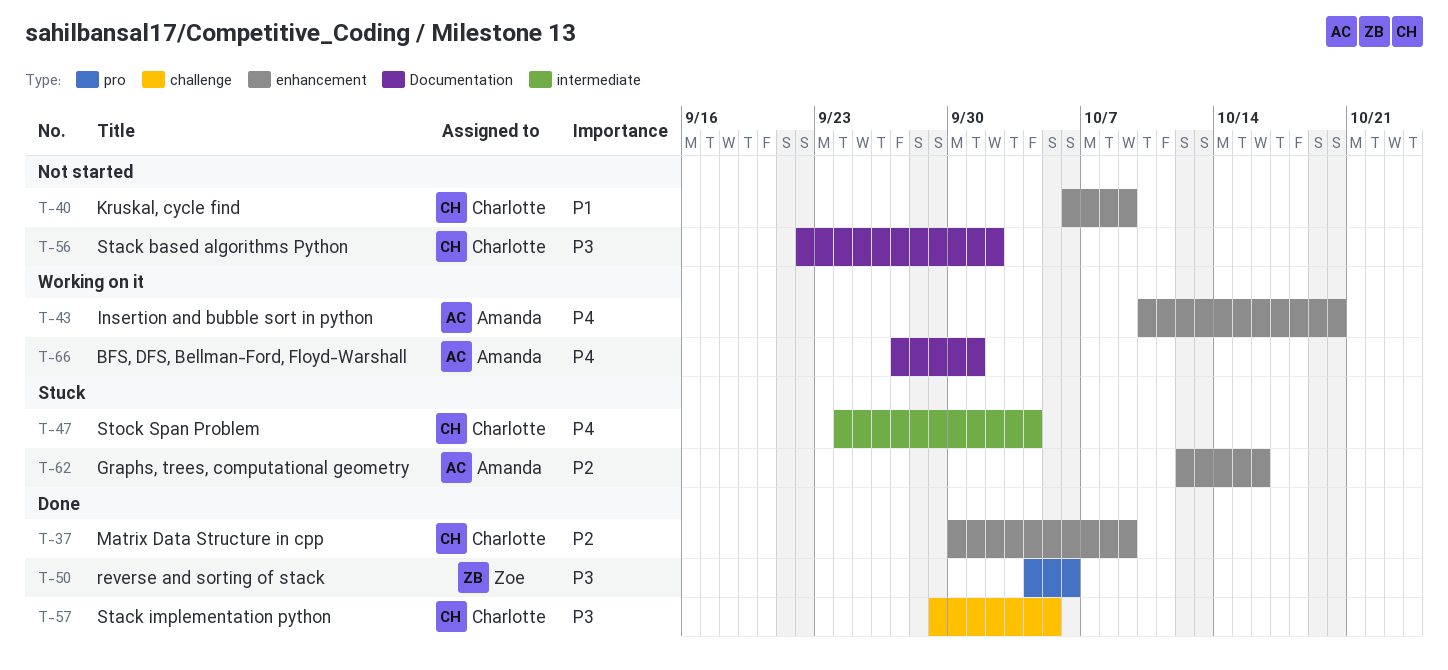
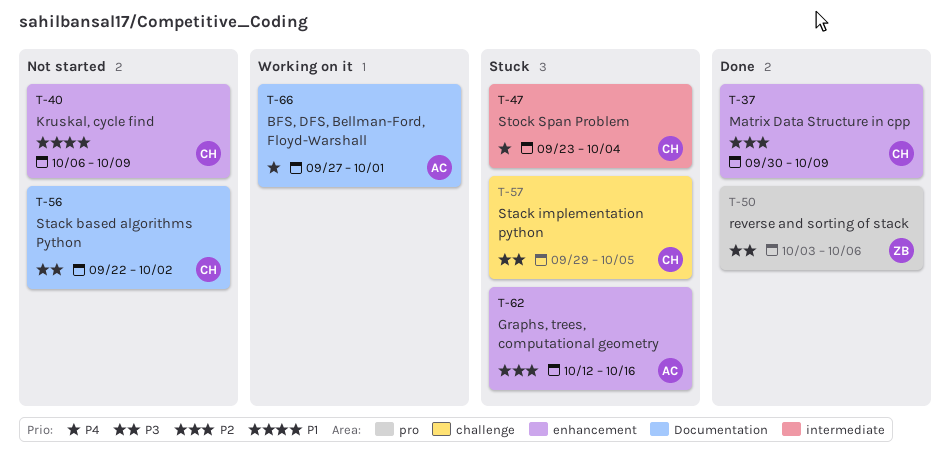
T-43: present -> none
T-47, start: Sep 24 -> Sep 23
T-50, start: Oct 4 -> Oct 3
T-57, status: Done -> Stuck

